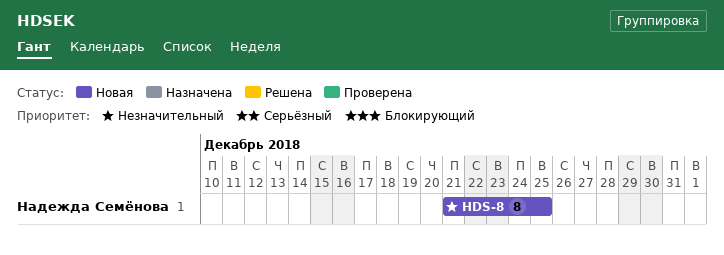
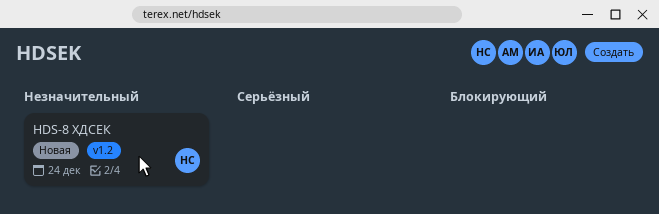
HDS-8, due: Dec 25 -> Dec 24

